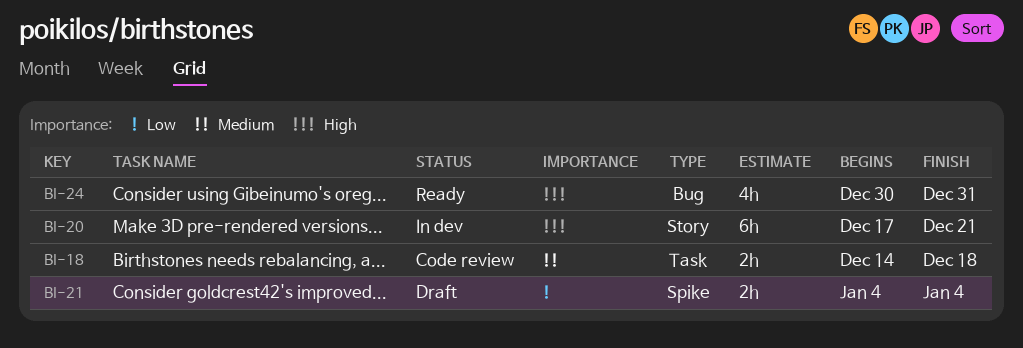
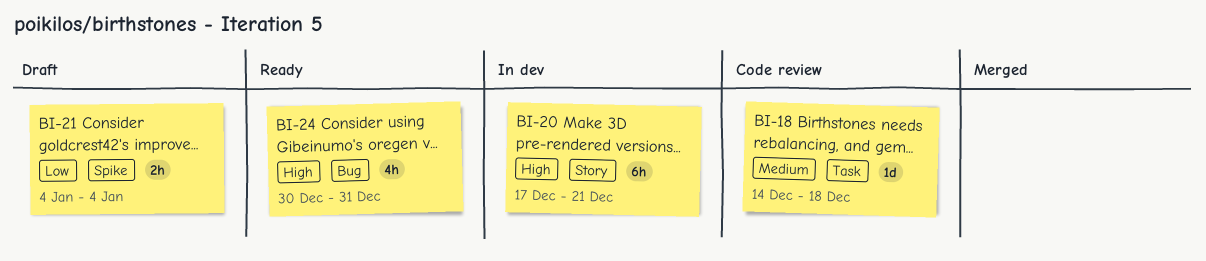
BI-18, estimate: 2h -> 1d

